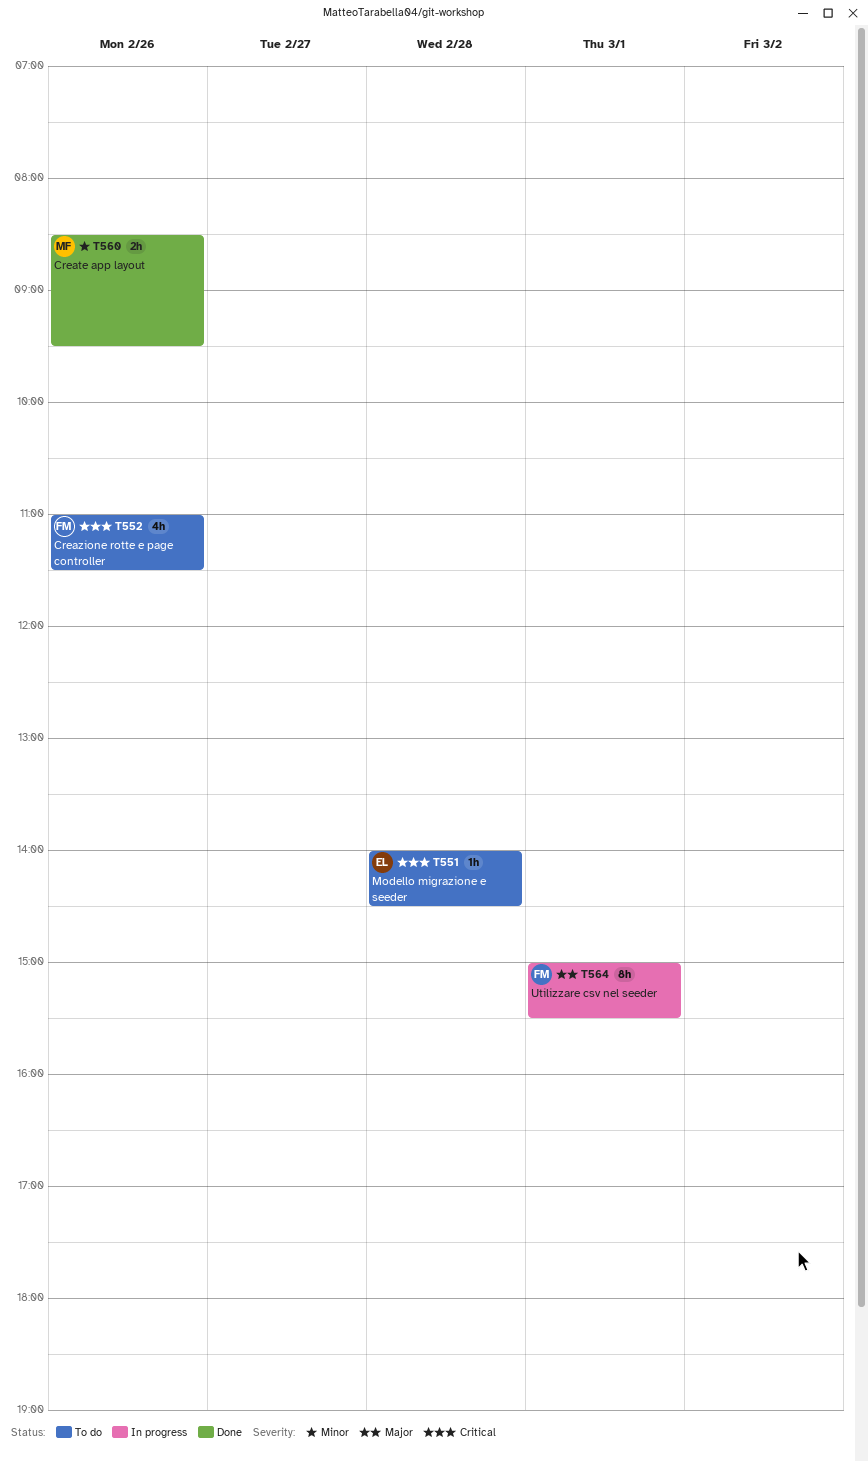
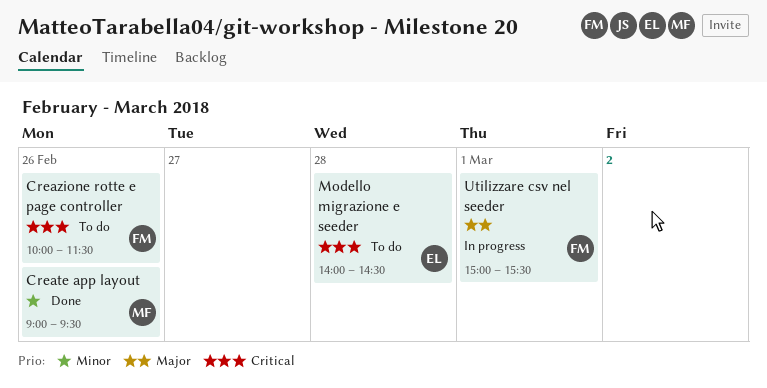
Create app layout, begins: 08:30 -> 09:00
Creazione rotte e page controller, begins: 11:00 -> 10:00

